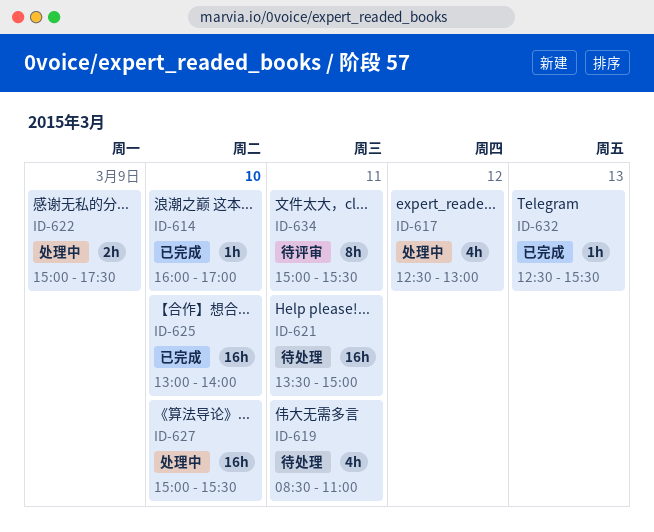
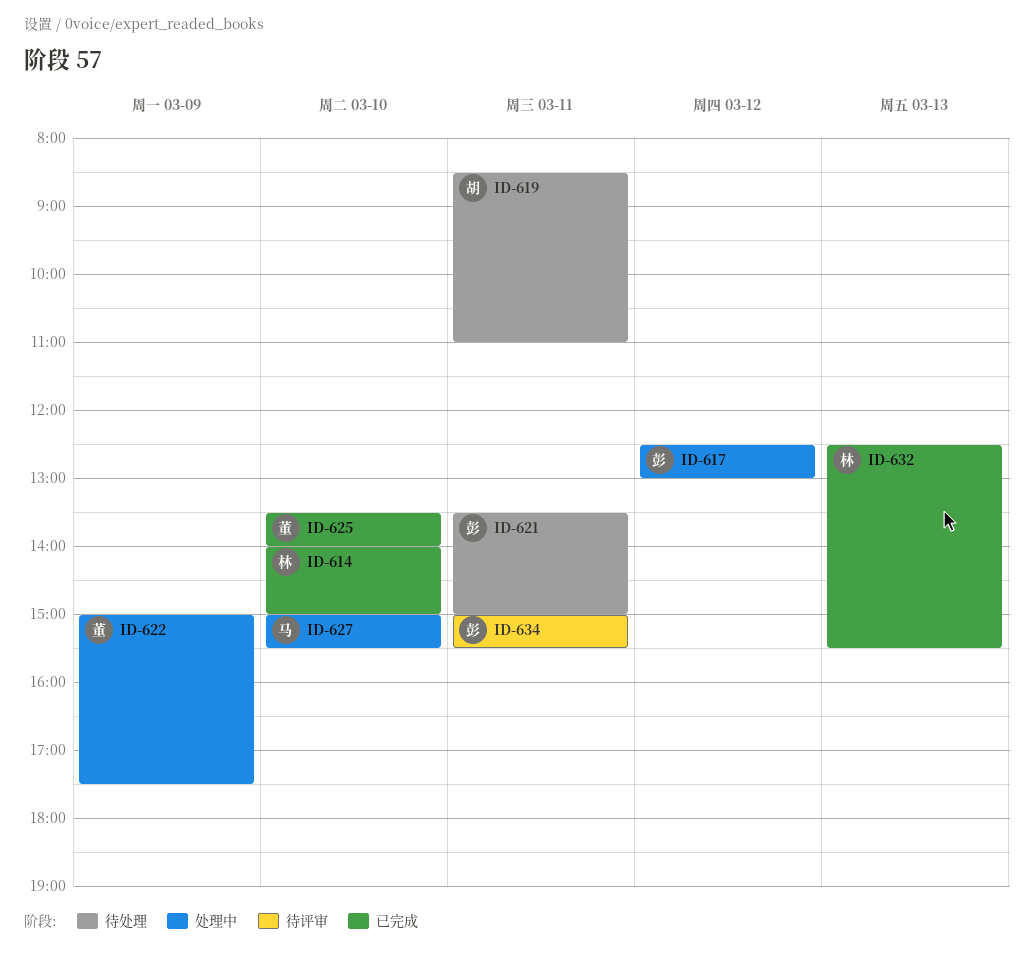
ID-614, begins: 16:00 -> 14:00
ID-614, ends: 17:00 -> 15:00
ID-625, begins: 13:00 -> 13:30

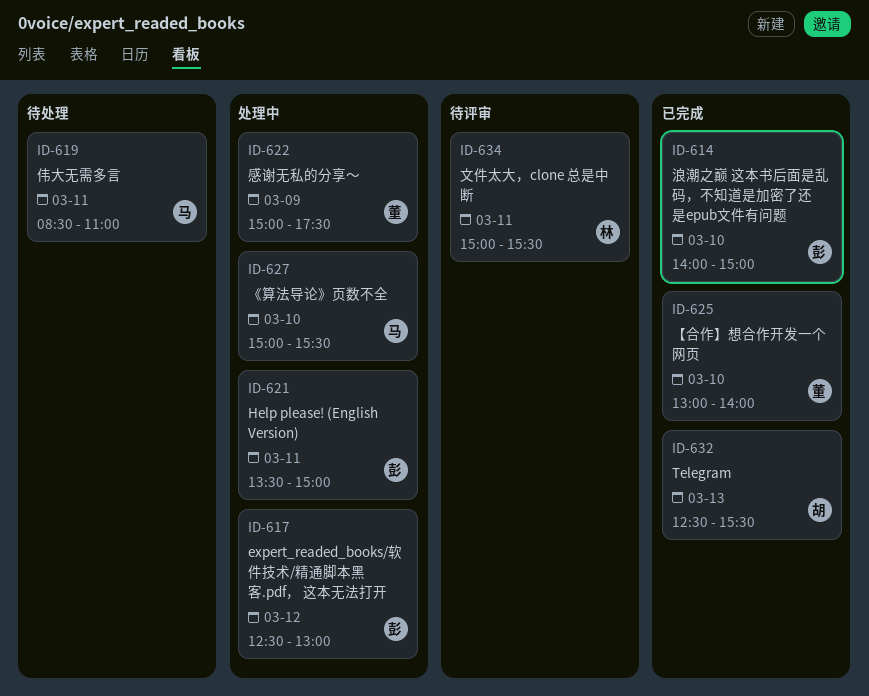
ID-614, owner: 林 -> 彭
ID-619, owner: 胡 -> 马
ID-621, status: 待处理 -> 处理中
ID-625, begins: 13:30 -> 13:00
ID-632, owner: 林 -> 胡
ID-634, owner: 彭 -> 林

